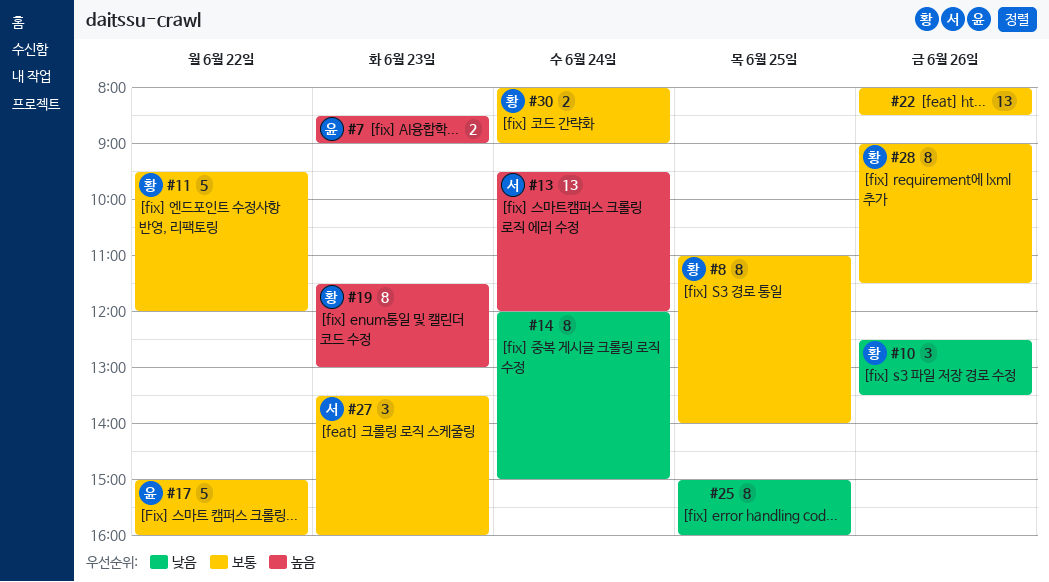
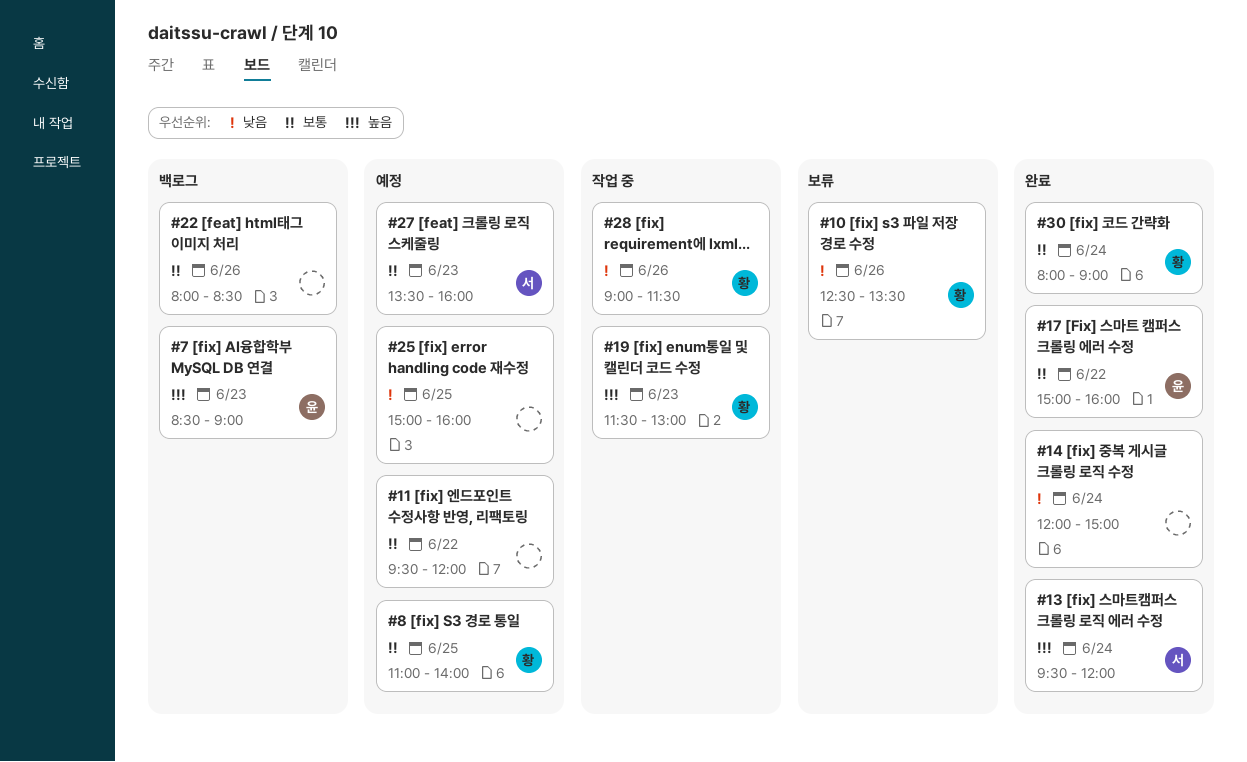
#11, owner: 황 -> none
#28, priority: 보통 -> 낮음

